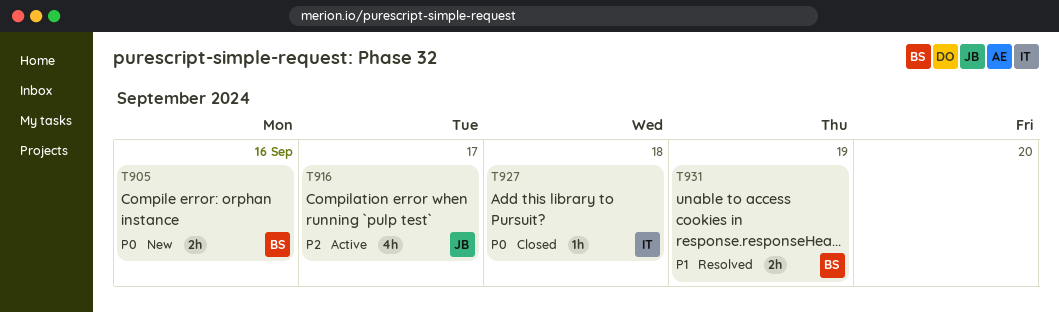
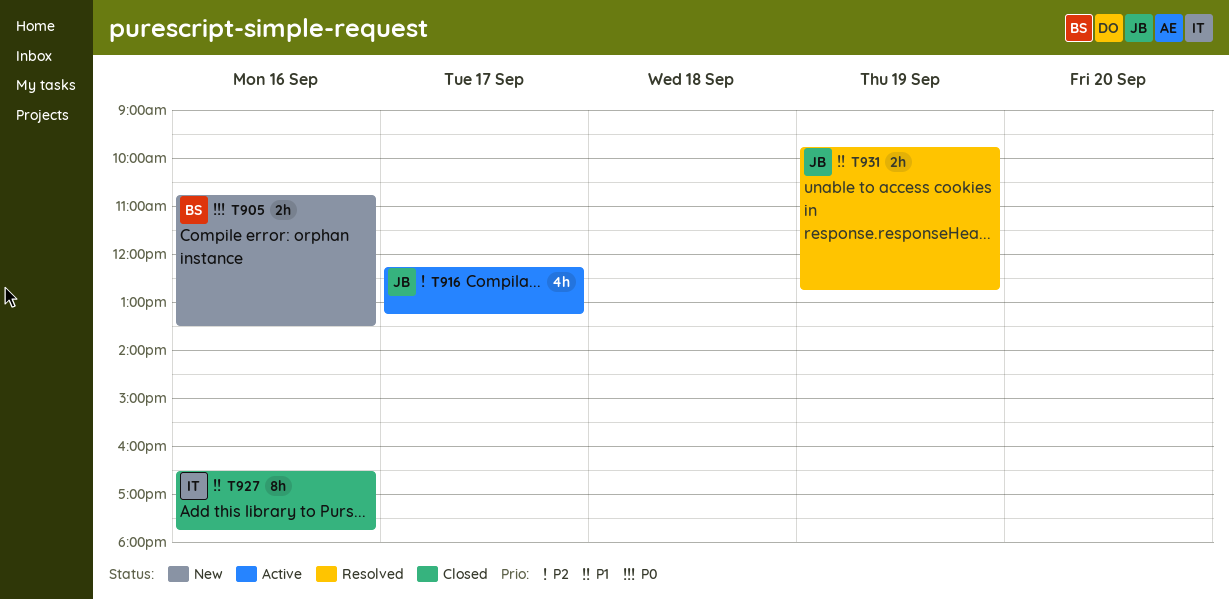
T927, priority: P0 -> P1
T927, estimate: 1h -> 8h
T927, day: Sep 18 -> Sep 16
T931, owner: BS -> JB

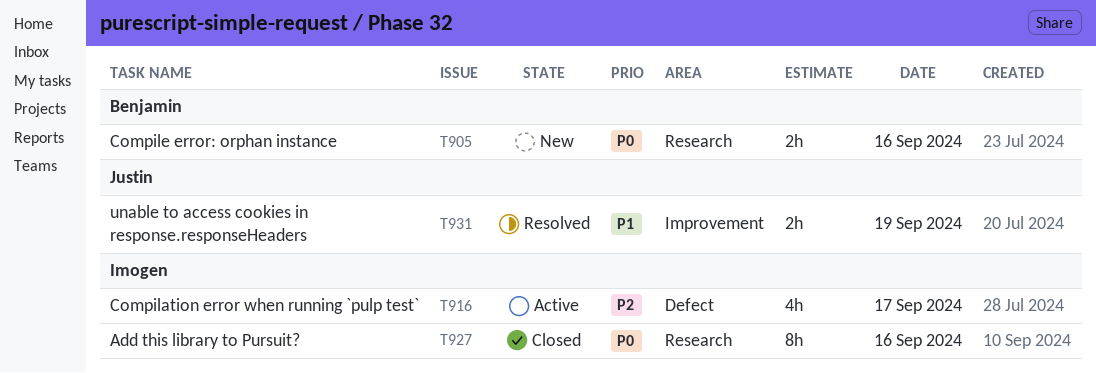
T916, owner: Justin -> Imogen
T927, priority: P1 -> P0

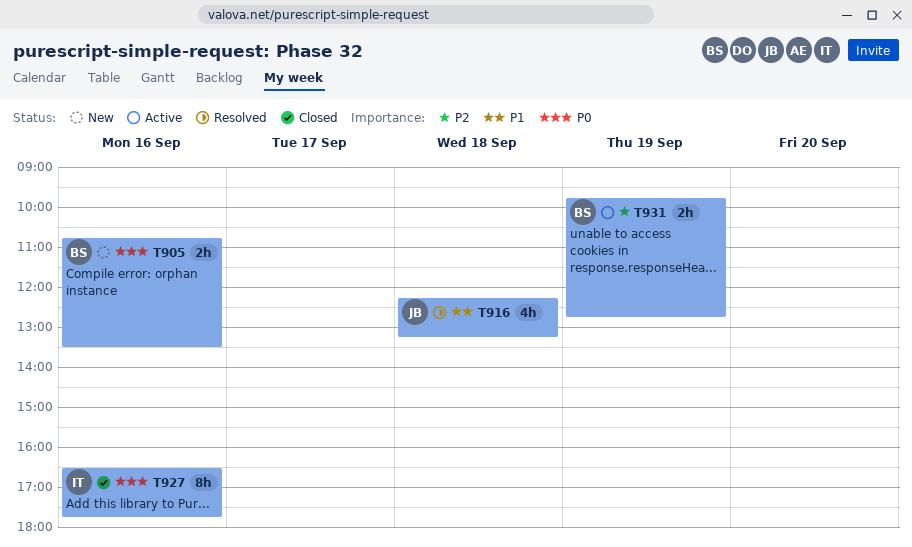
T916, status: Active -> Resolved
T916, owner: Imogen -> Justin
T916, priority: P2 -> P1
T916, day: Sep 17 -> Sep 18
T931, status: Resolved -> Active
T931, owner: Justin -> Benjamin
T931, priority: P1 -> P2

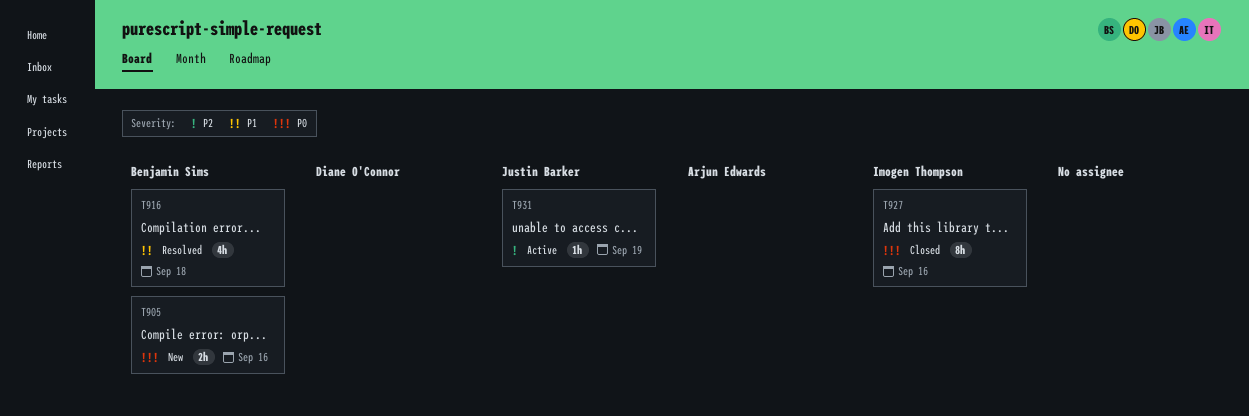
T916, owner: Justin Barker -> Benjamin Sims
T931, owner: Benjamin Sims -> Justin Barker
T931, estimate: 2h -> 1h

